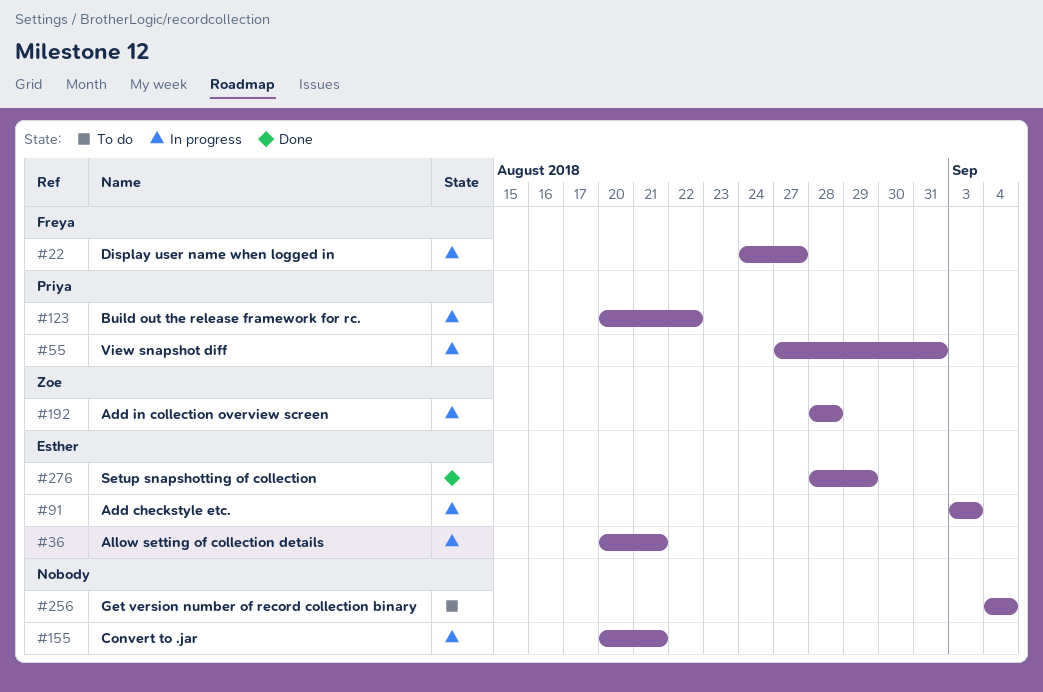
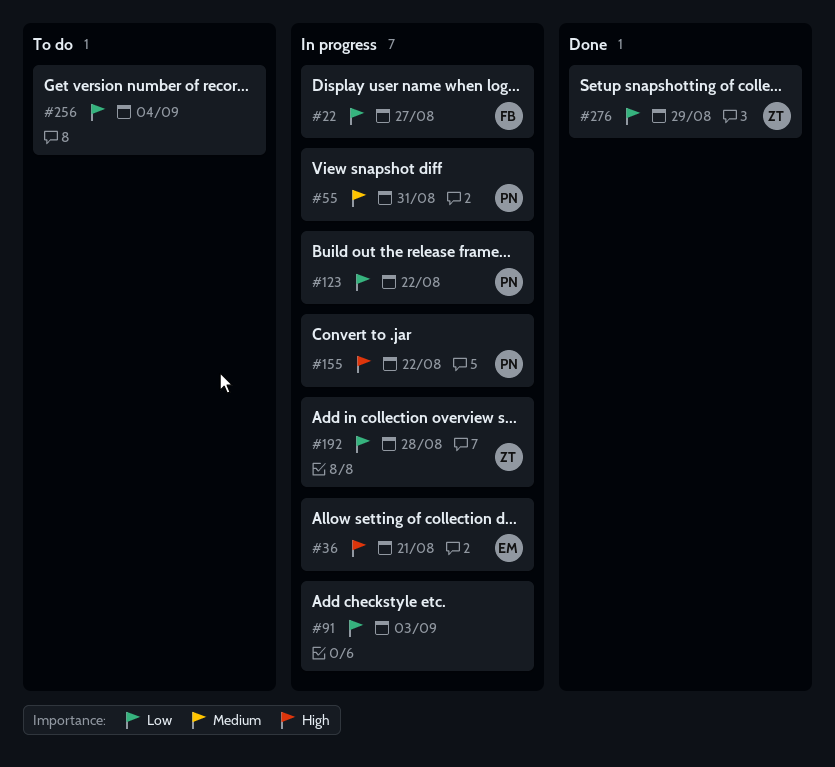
#91, owner: Esther -> none
#155, owner: none -> Priya
#155, due: Aug 21 -> Aug 22
#276, owner: Esther -> Zoe

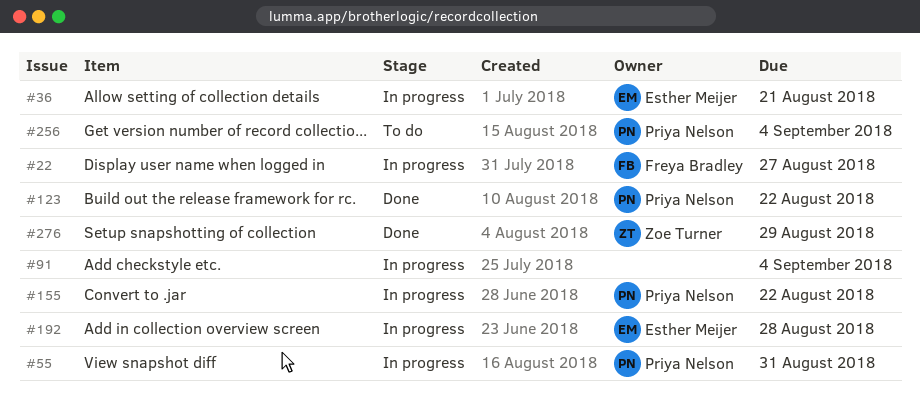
#91, due: Sep 3 -> Sep 4
#123, status: In progress -> Done
#192, owner: Zoe Turner -> Esther Meijer
#256, owner: none -> Priya Nelson

